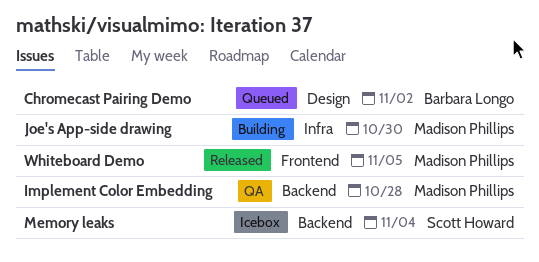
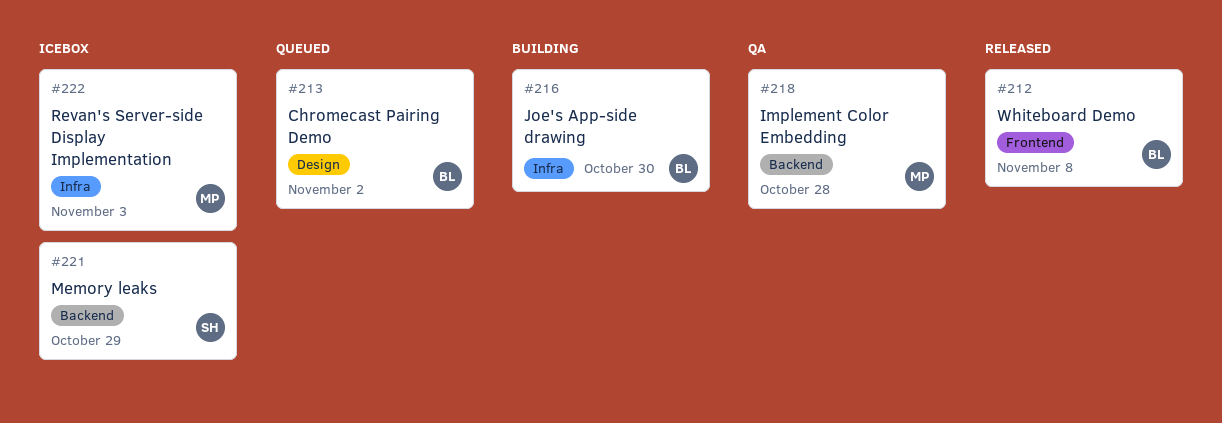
Joe's App-side drawing, owner: Madison Phillips -> Barbara Longo
Memory leaks, due: Nov 4 -> Oct 29
Revan's Server-side Display Implementation: none -> present
Whiteboard Demo, owner: Madison Phillips -> Barbara Longo
Whiteboard Demo, due: Nov 5 -> Nov 8

